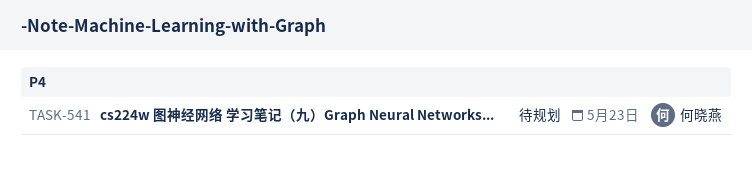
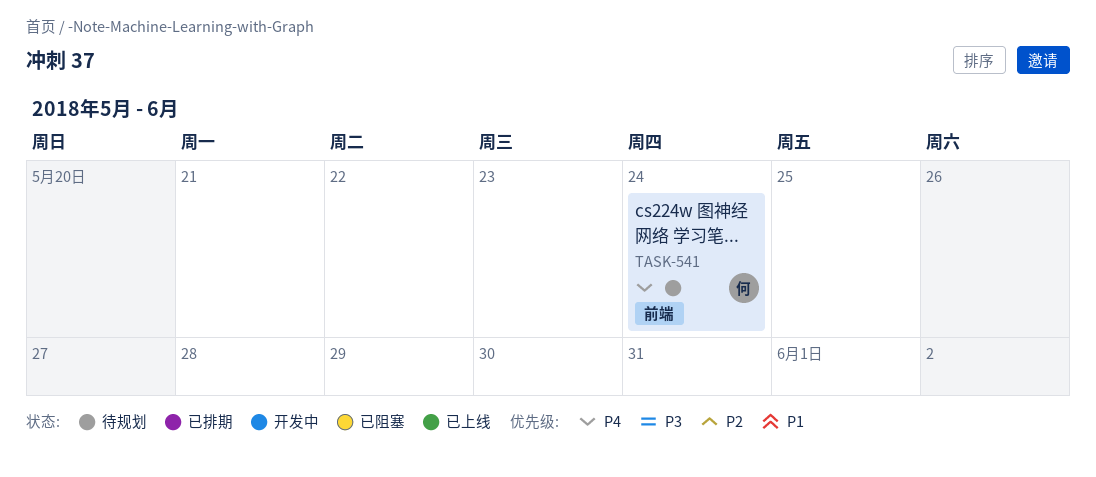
TASK-541, due: May 23 -> May 24

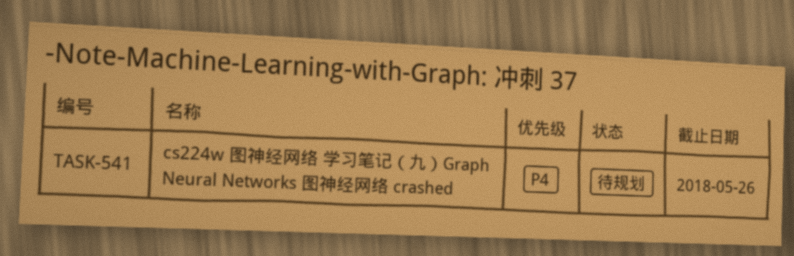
TASK-541, due: May 24 -> May 26

